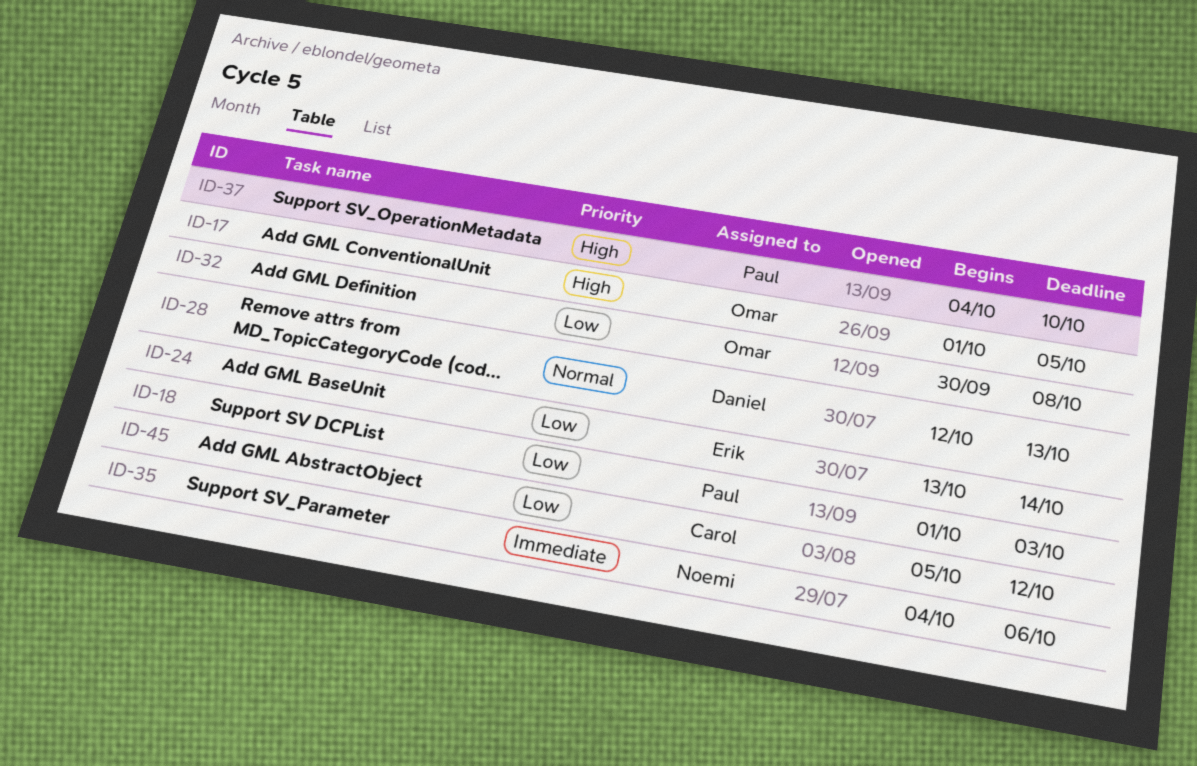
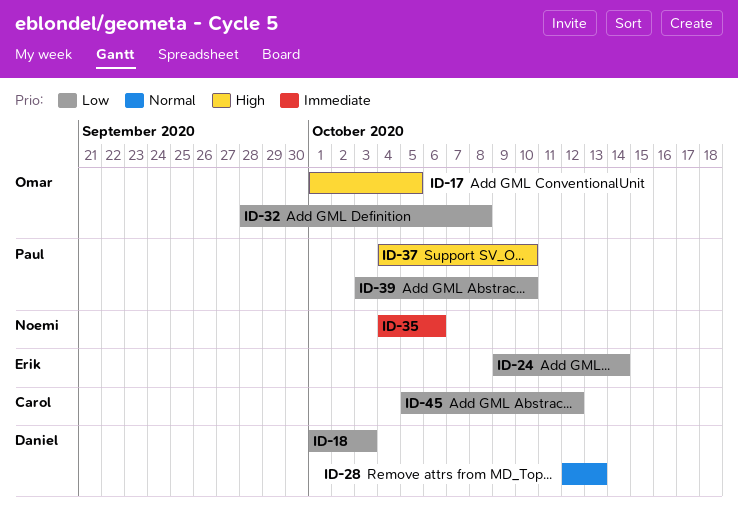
ID-18, owner: Paul -> Daniel
ID-24, start: Oct 13 -> Oct 9
ID-32, start: Sep 30 -> Sep 28
ID-39: none -> present

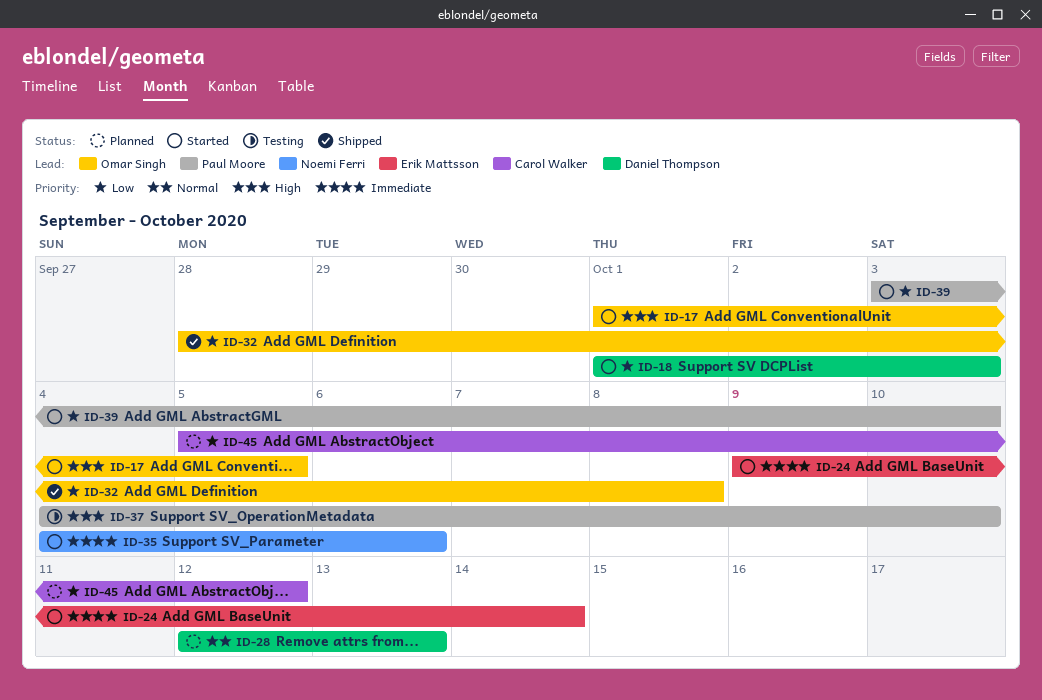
ID-24, priority: Low -> Immediate

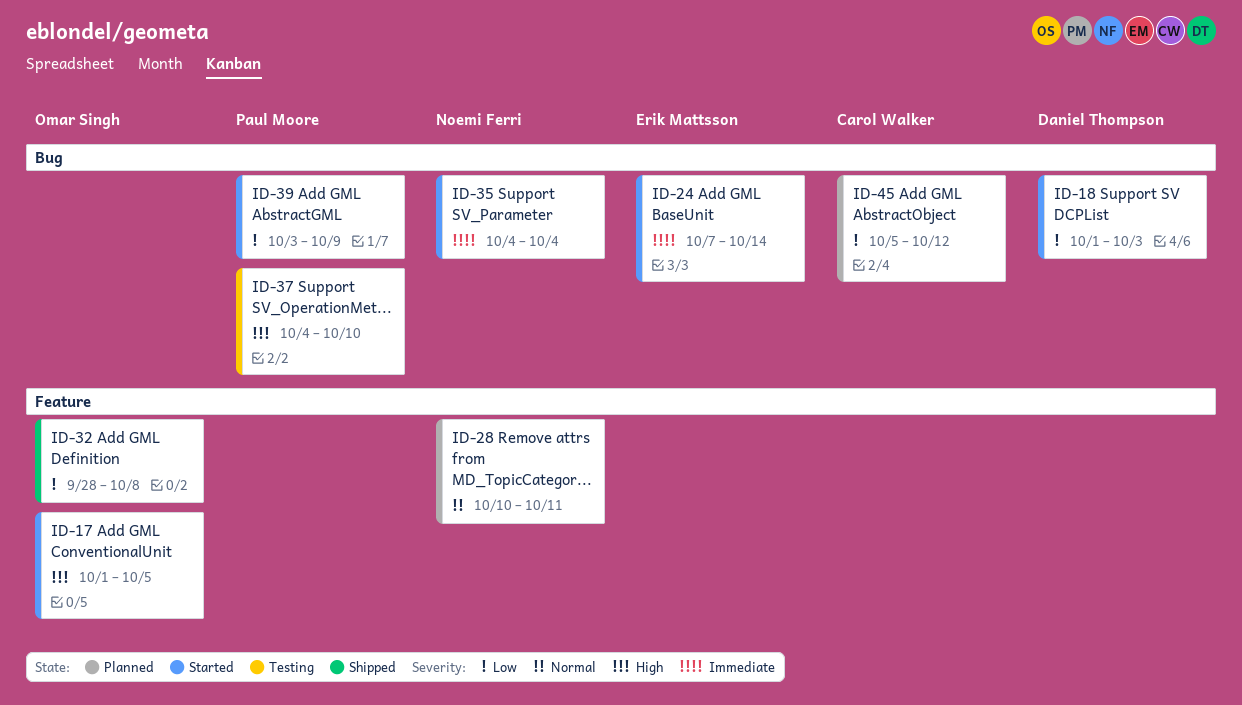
ID-24, start: Oct 9 -> Oct 7
ID-28, owner: Daniel Thompson -> Noemi Ferri
ID-28, start: Oct 12 -> Oct 10
ID-28, due: Oct 13 -> Oct 11
ID-35, due: Oct 6 -> Oct 4
ID-39, due: Oct 10 -> Oct 9

